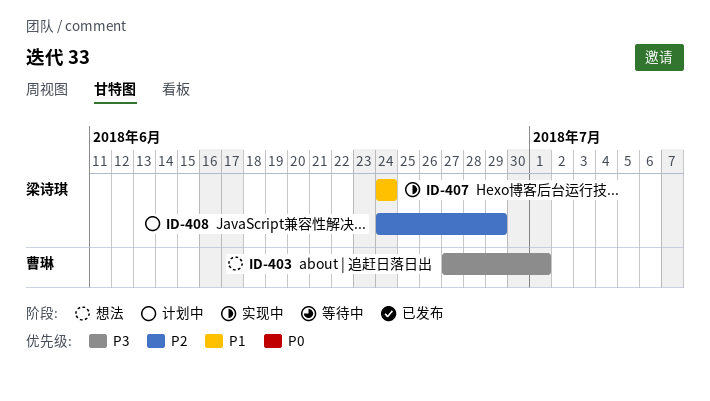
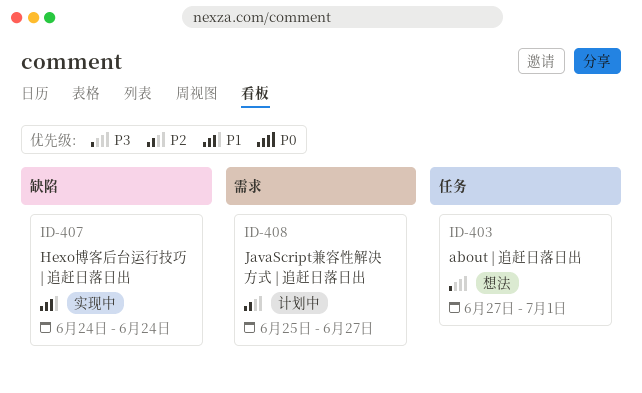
ID-408, start: Jun 24 -> Jun 25
ID-408, due: Jun 29 -> Jun 27

